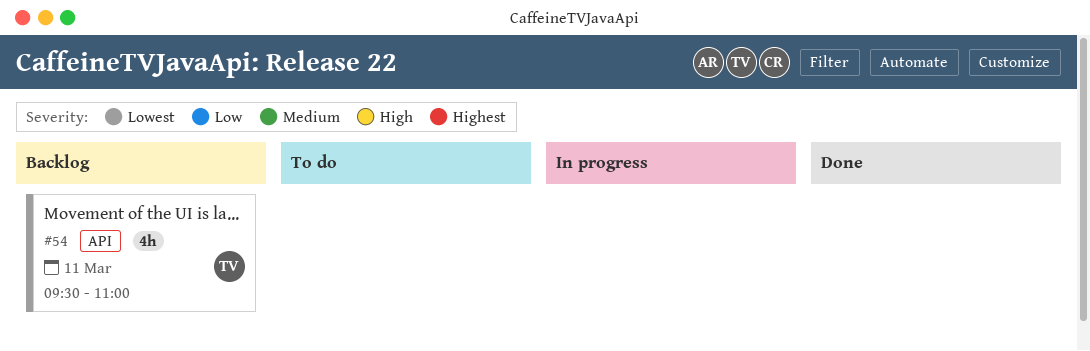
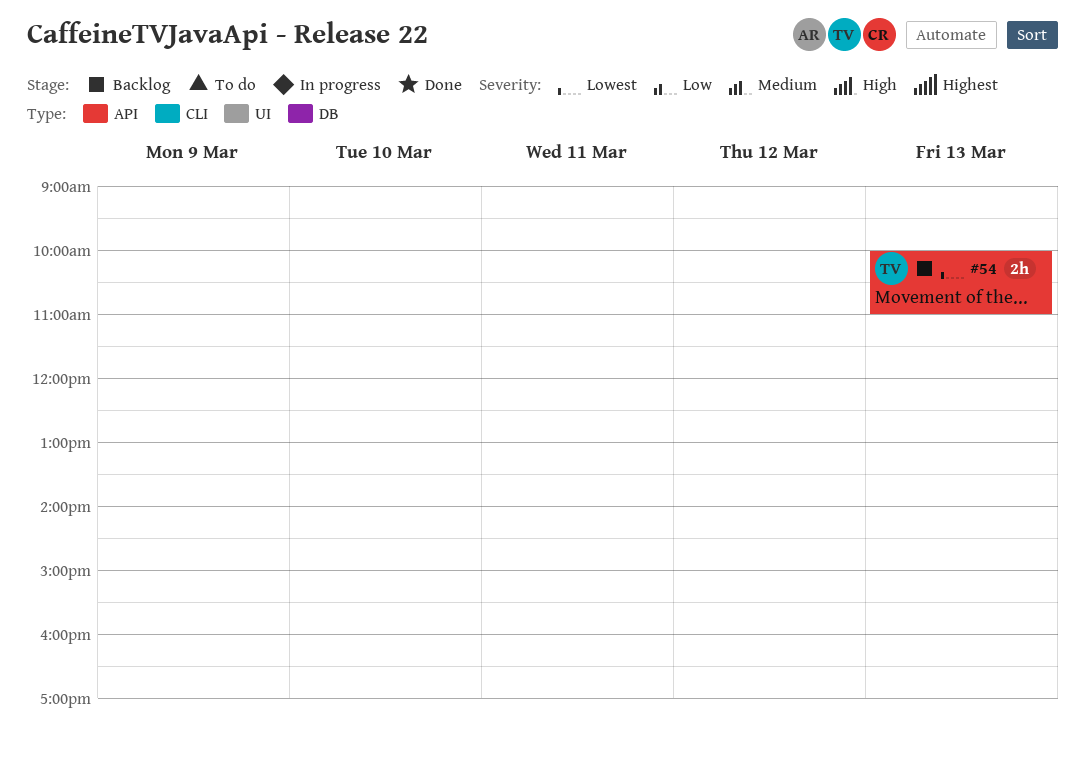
#54, estimate: 4h -> 2h
#54, day: Mar 11 -> Mar 13
#54, begins: 09:30 -> 10:00

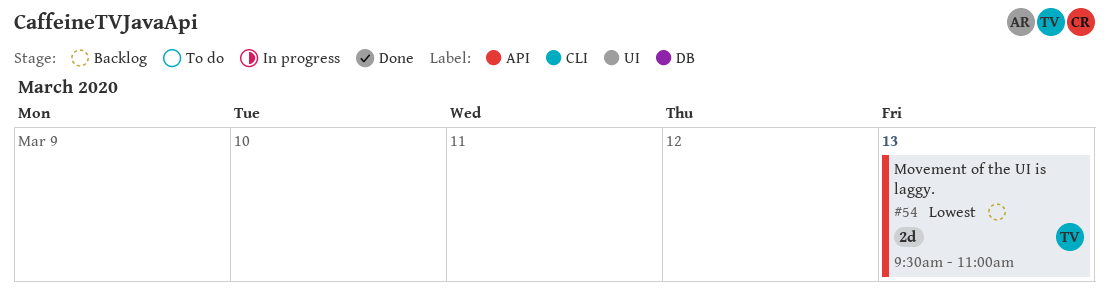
#54, estimate: 2h -> 2d
#54, begins: 10:00 -> 09:30

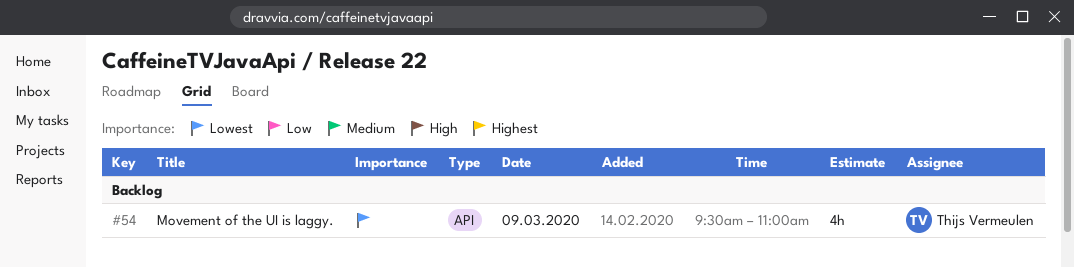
#54, estimate: 2d -> 4h
#54, day: Mar 13 -> Mar 9

